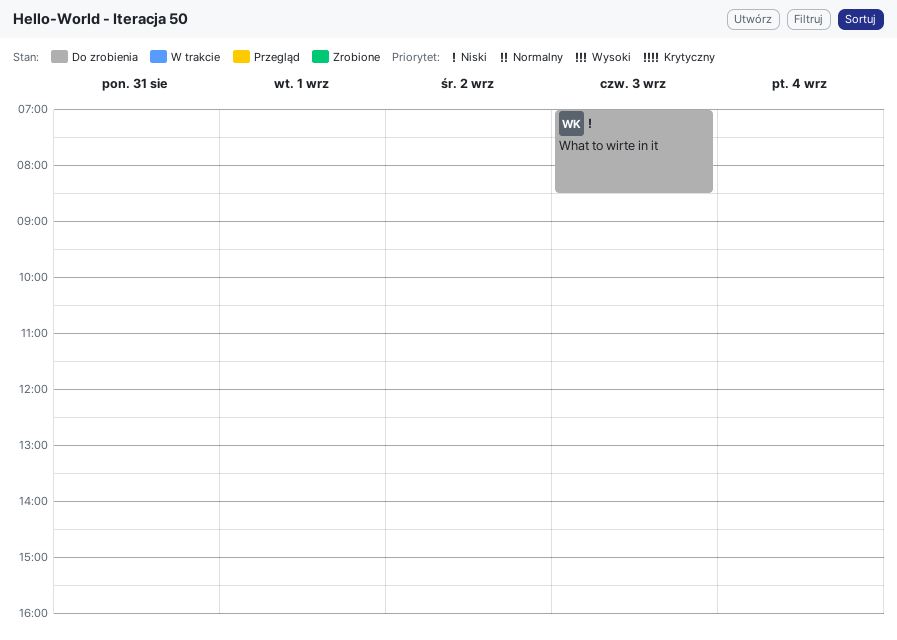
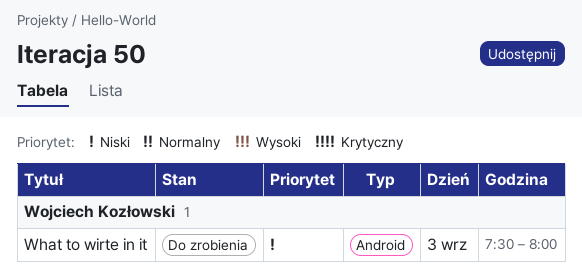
What to wirte in it, begins: 07:00 -> 07:30
What to wirte in it, ends: 08:30 -> 08:00

